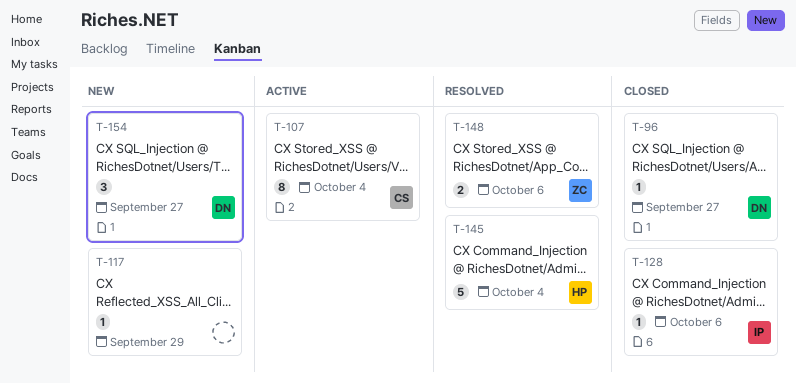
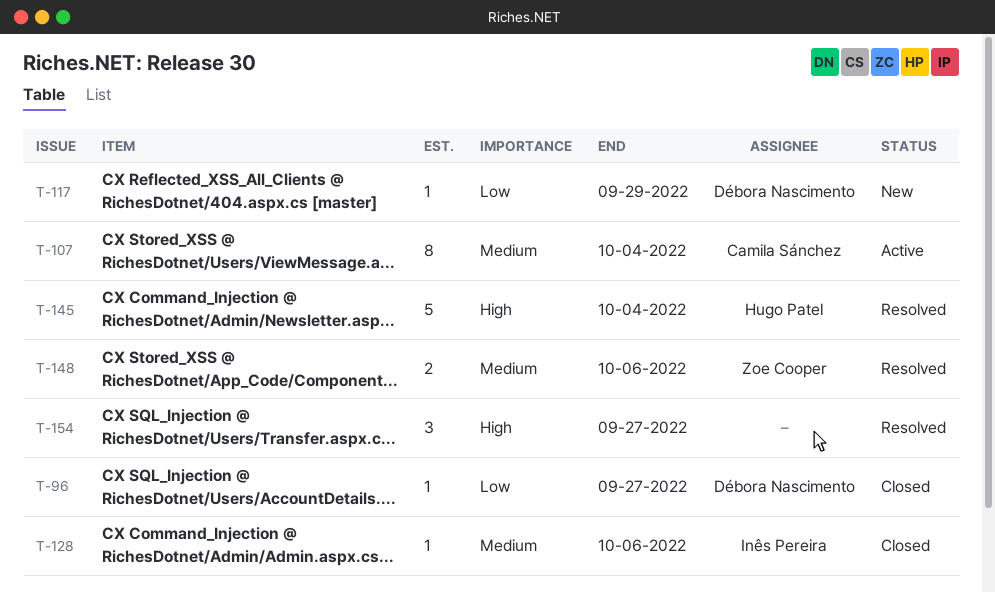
T-117, owner: none -> Débora Nascimento
T-154, status: New -> Resolved
T-154, owner: Débora Nascimento -> none

